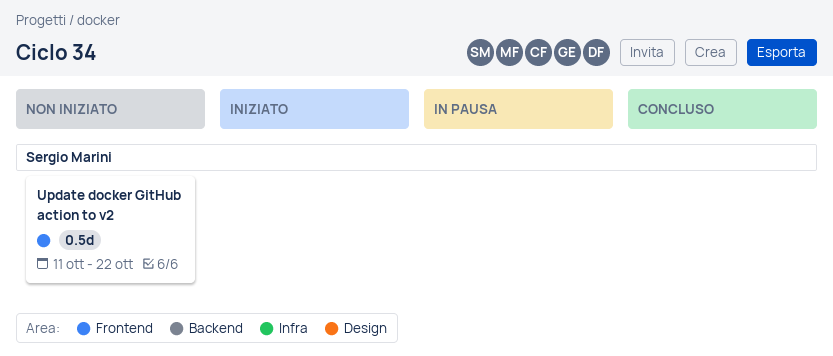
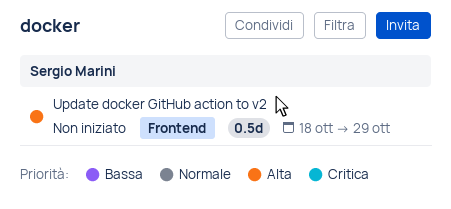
Update docker GitHub action to v2, start: Oct 11 -> Oct 18
Update docker GitHub action to v2, due: Oct 22 -> Oct 29

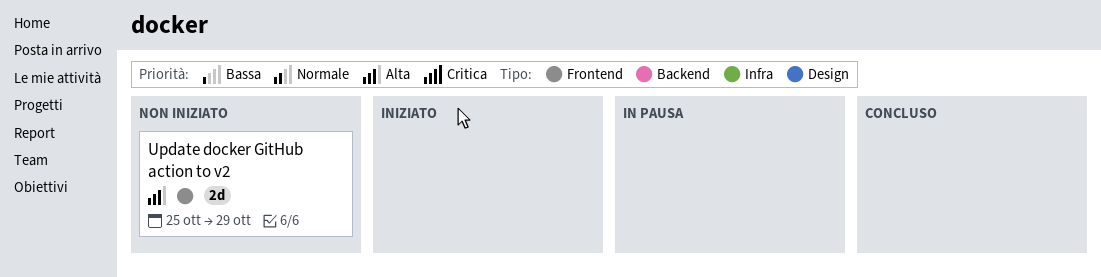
Update docker GitHub action to v2, estimate: 0.5d -> 2d
Update docker GitHub action to v2, start: Oct 18 -> Oct 25

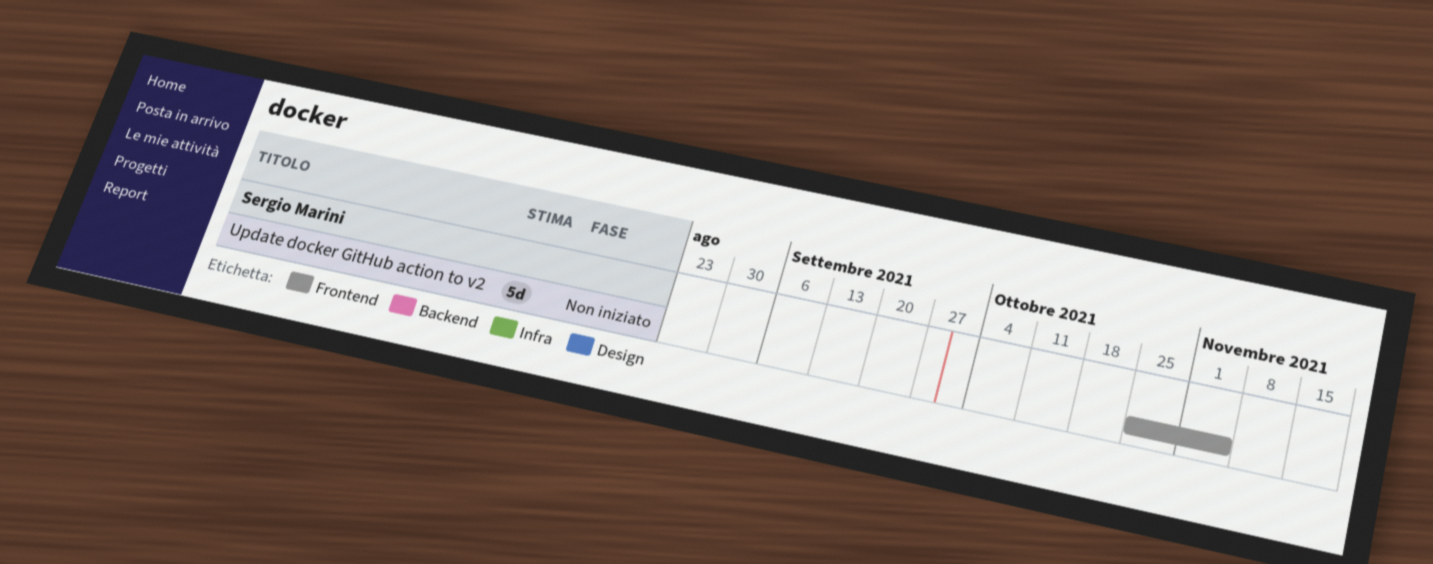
Update docker GitHub action to v2, estimate: 2d -> 5d
Update docker GitHub action to v2, due: Oct 29 -> Nov 5

